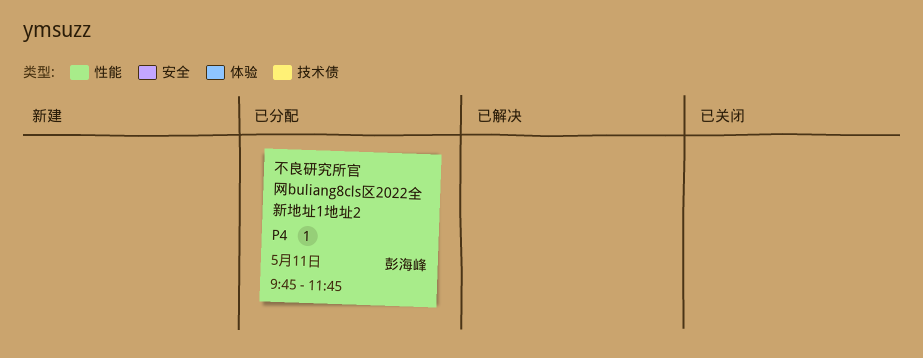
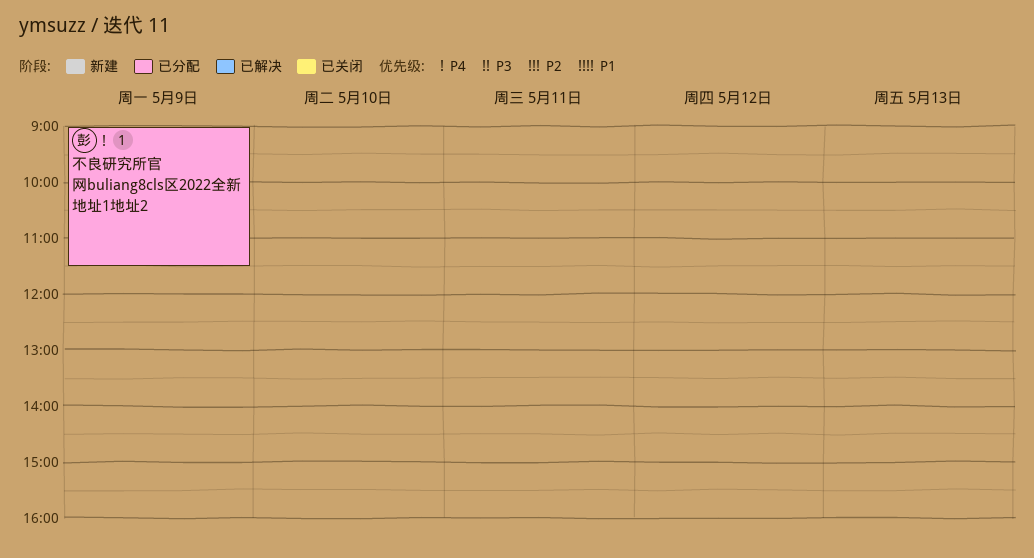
不良研究所官网buliang8cls区2022全新地址1地址2, day: May 11 -> May 9
不良研究所官网buliang8cls区2022全新地址1地址2, begins: 09:45 -> 09:00
不良研究所官网buliang8cls区2022全新地址1地址2, ends: 11:45 -> 11:30

